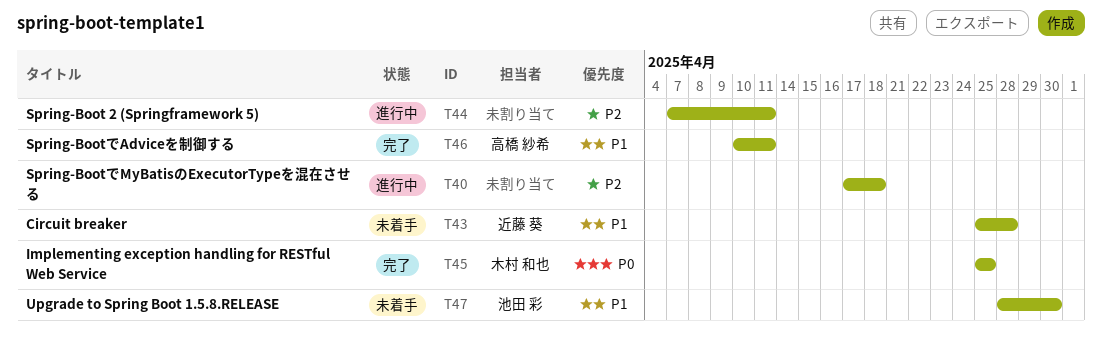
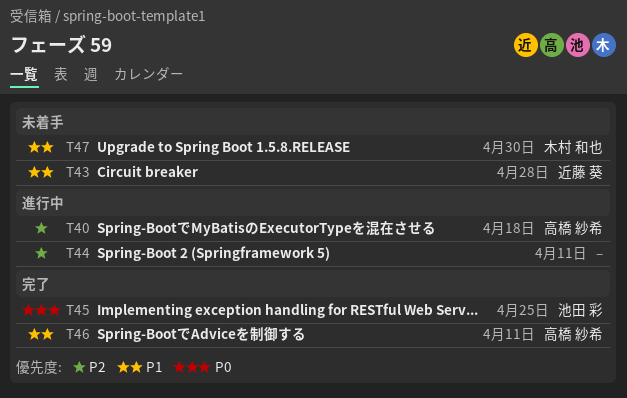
T40, owner: none -> 高橋 紗希
T45, owner: 木村 和也 -> 池田 彩
T47, owner: 池田 彩 -> 木村 和也

